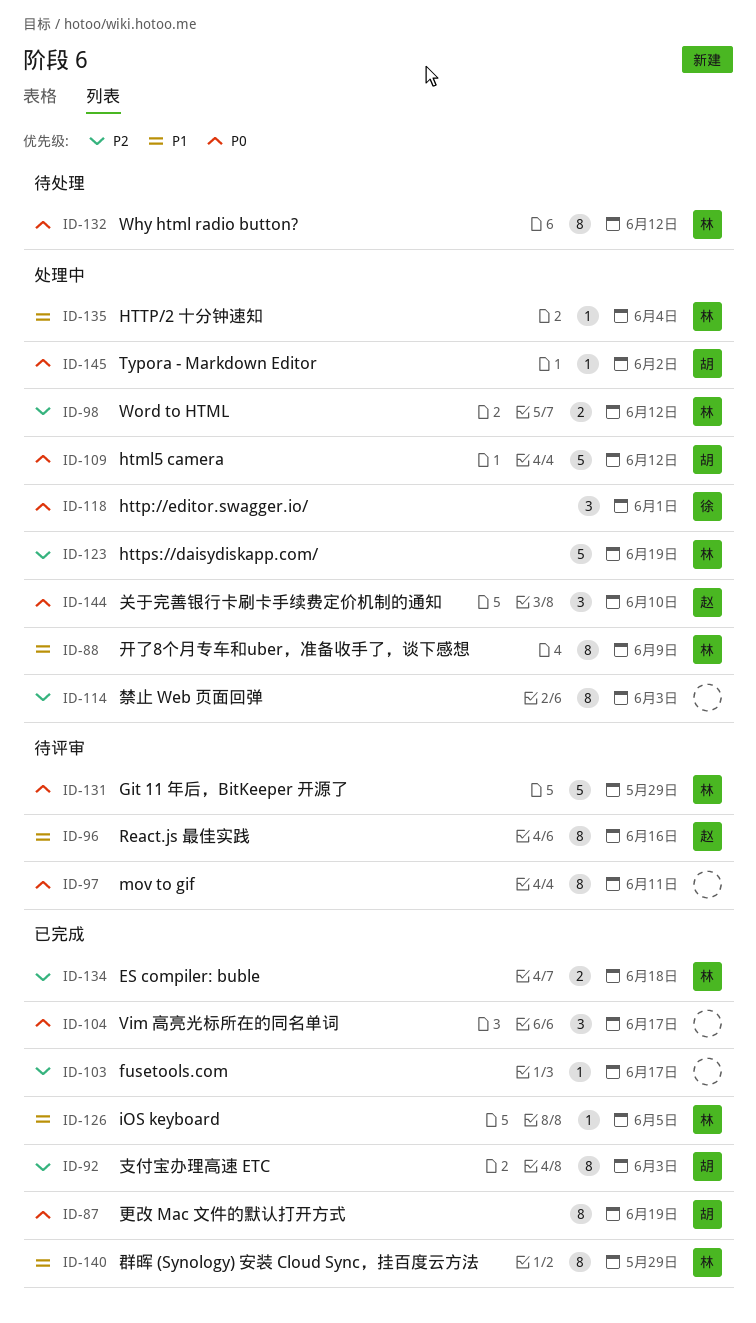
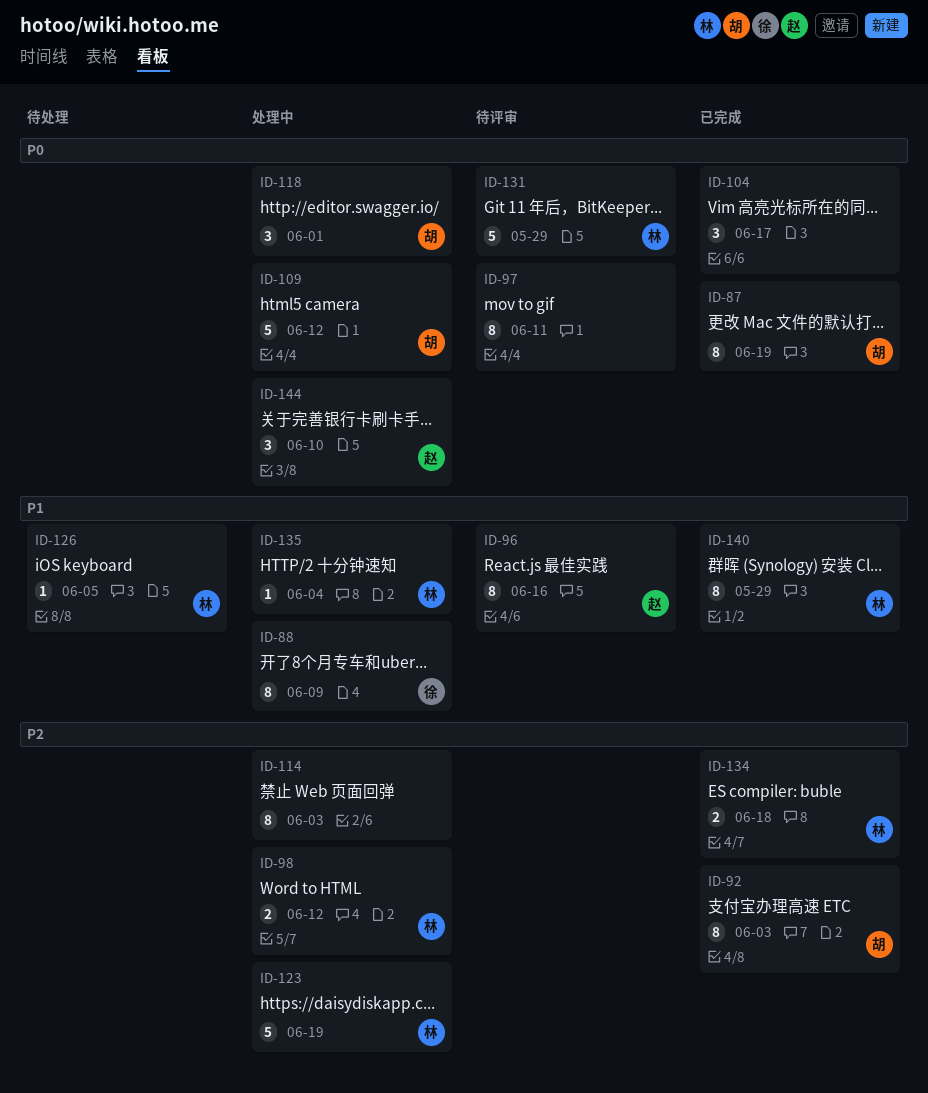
ID-88, owner: 林 -> 徐
ID-103: present -> none
ID-118, owner: 徐 -> 胡
ID-126, status: 已完成 -> 待处理
ID-132: present -> none
ID-145: present -> none

